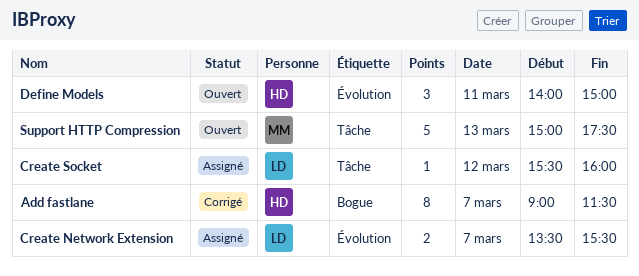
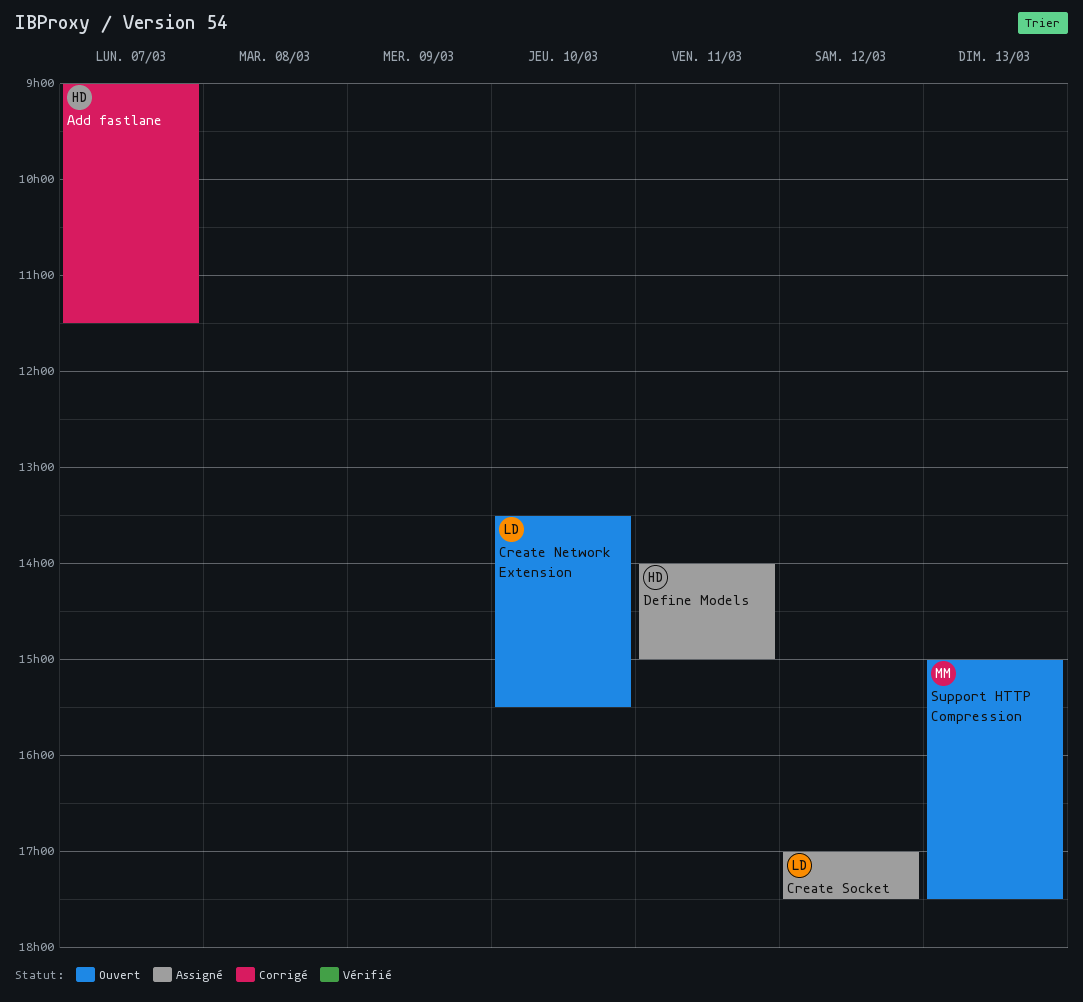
Create Network Extension, status: Assigné -> Ouvert
Create Network Extension, day: Mar 7 -> Mar 10
Create Socket, begins: 15:30 -> 17:00
Create Socket, ends: 16:00 -> 17:30
Define Models, status: Ouvert -> Assigné

